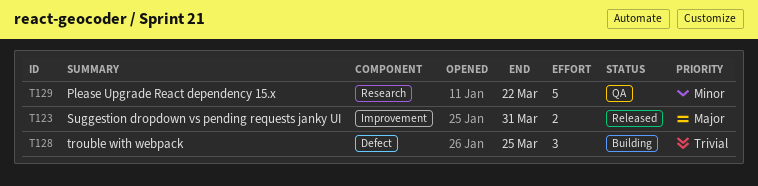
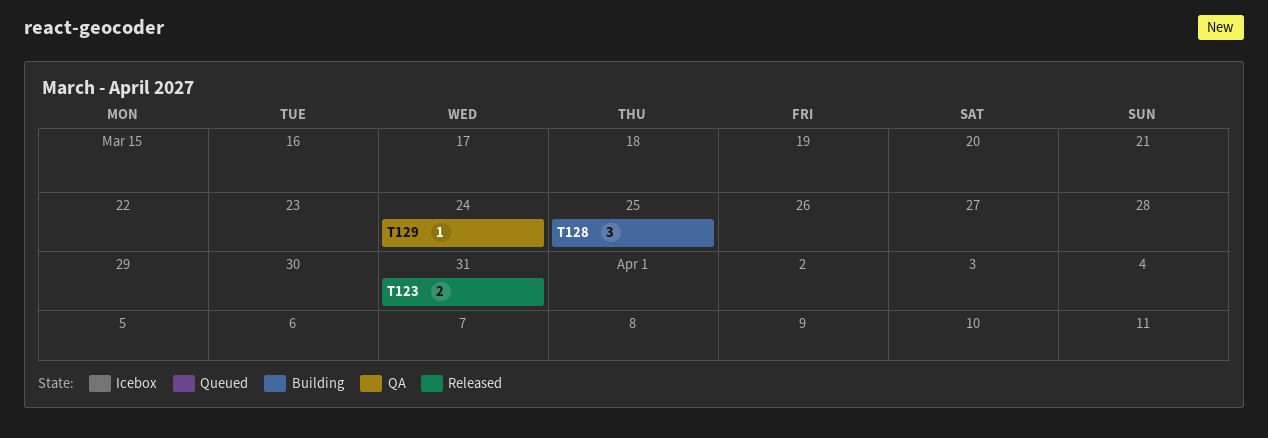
T129, estimate: 5 -> 1
T129, due: Mar 22 -> Mar 24

